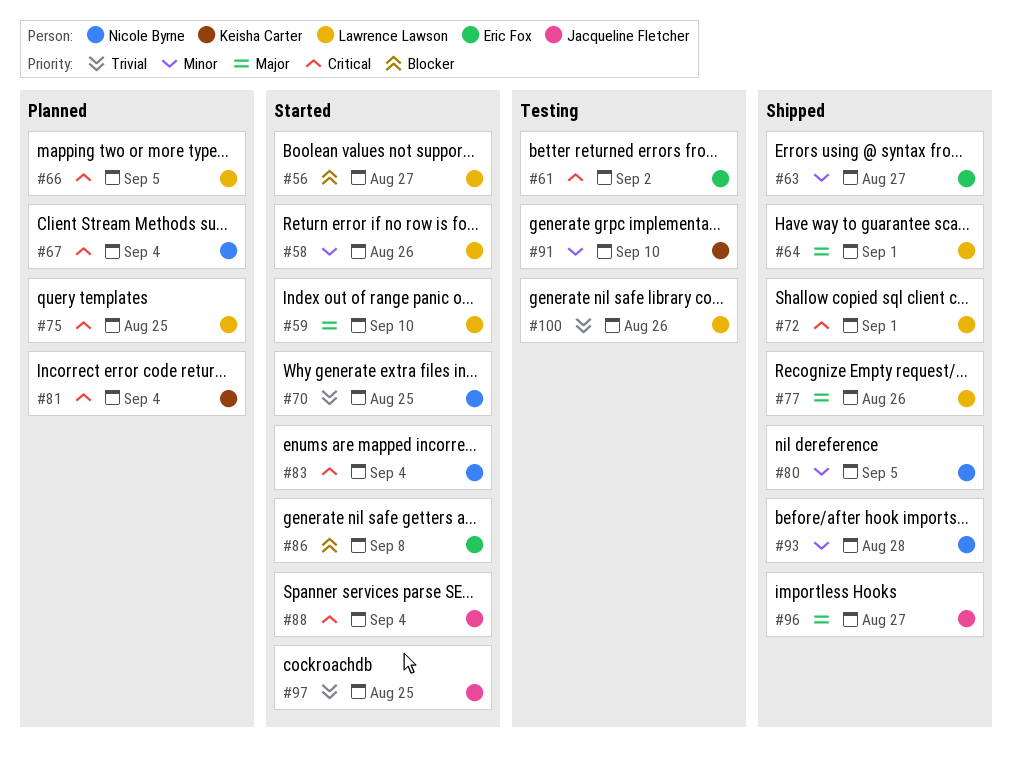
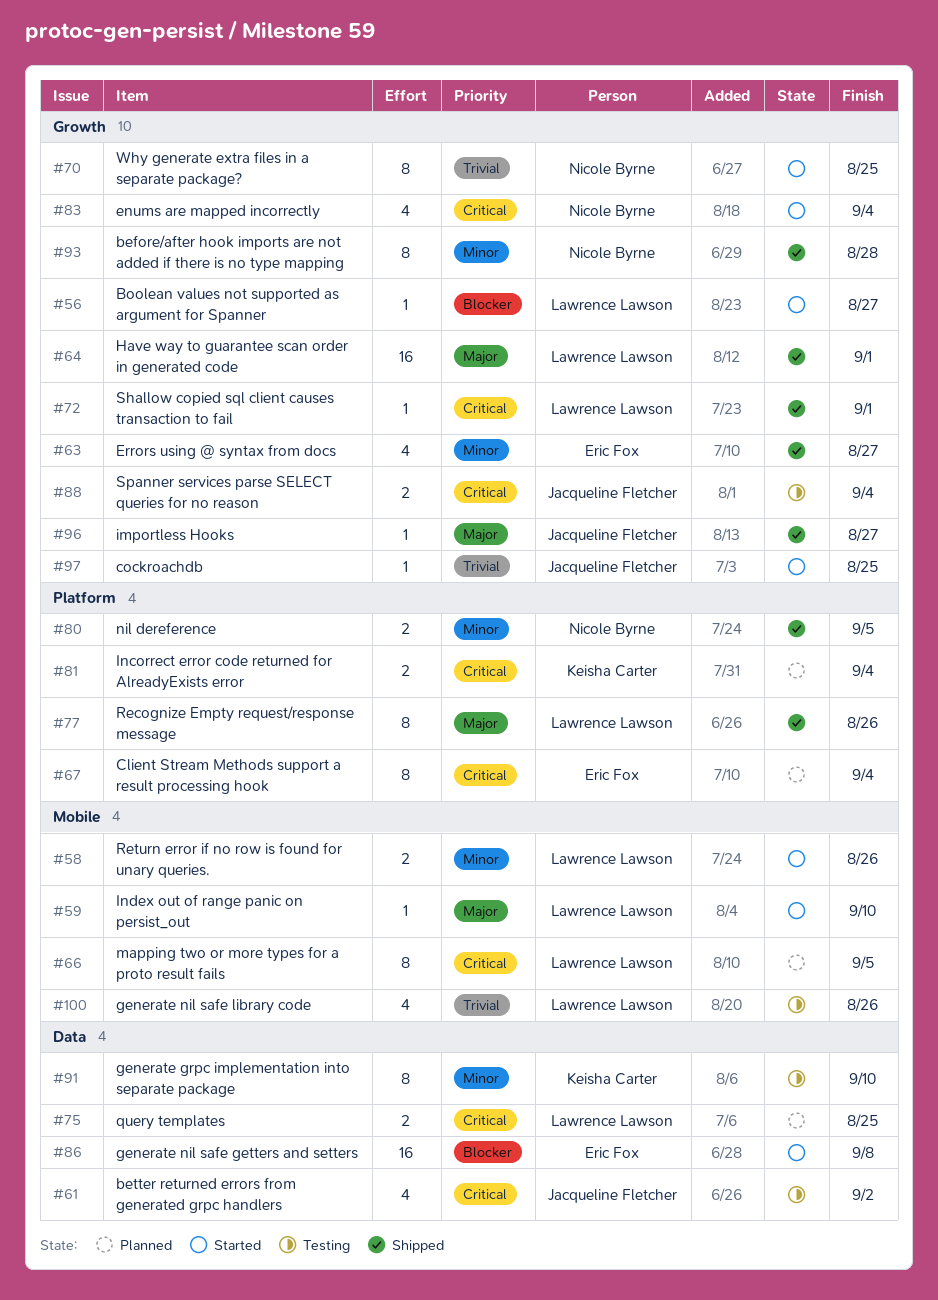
#61, owner: Eric Fox -> Jacqueline Fletcher
#67, owner: Nicole Byrne -> Eric Fox
#88, status: Started -> Testing

